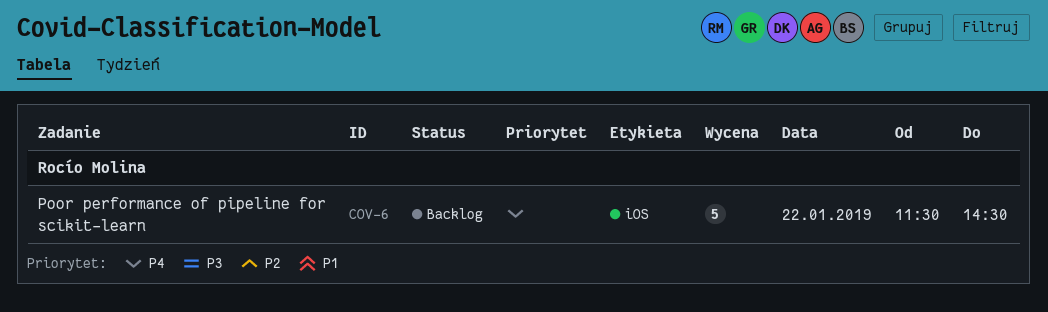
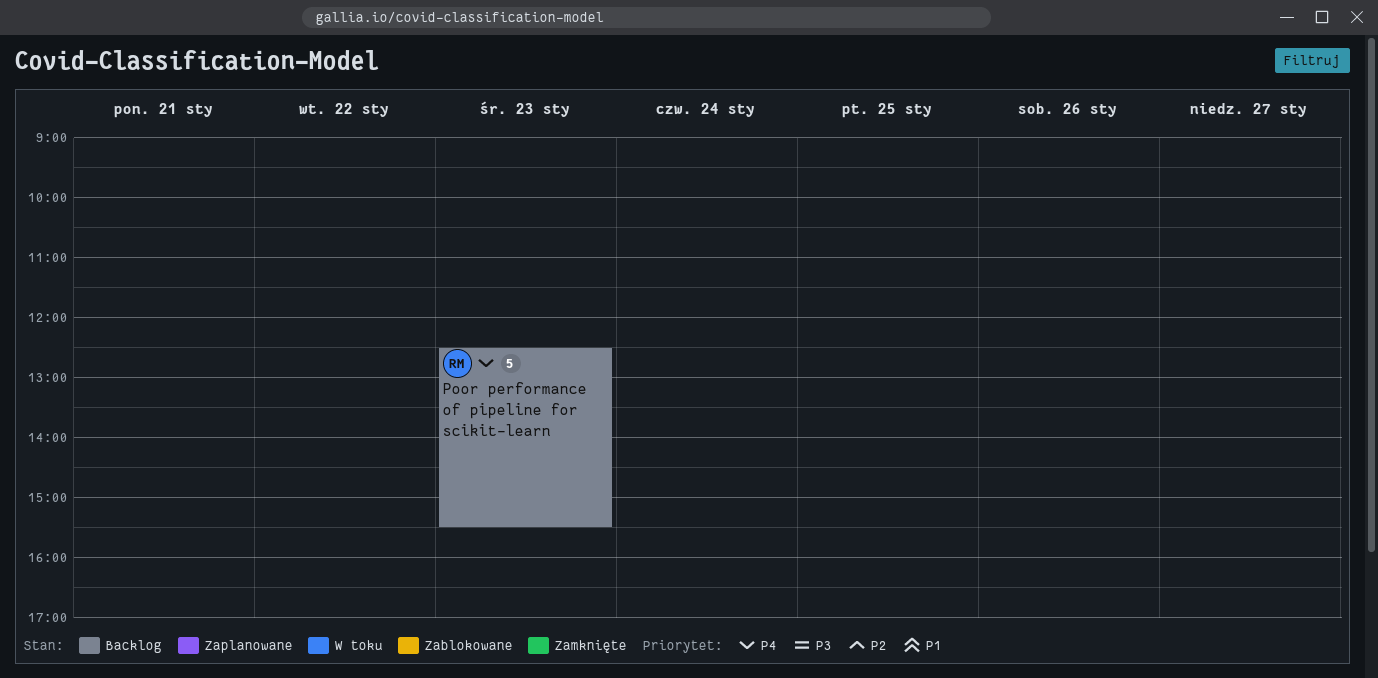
Poor performance of pipeline for scikit-learn, day: Jan 22 -> Jan 23
Poor performance of pipeline for scikit-learn, begins: 11:30 -> 12:30
Poor performance of pipeline for scikit-learn, ends: 14:30 -> 15:30

